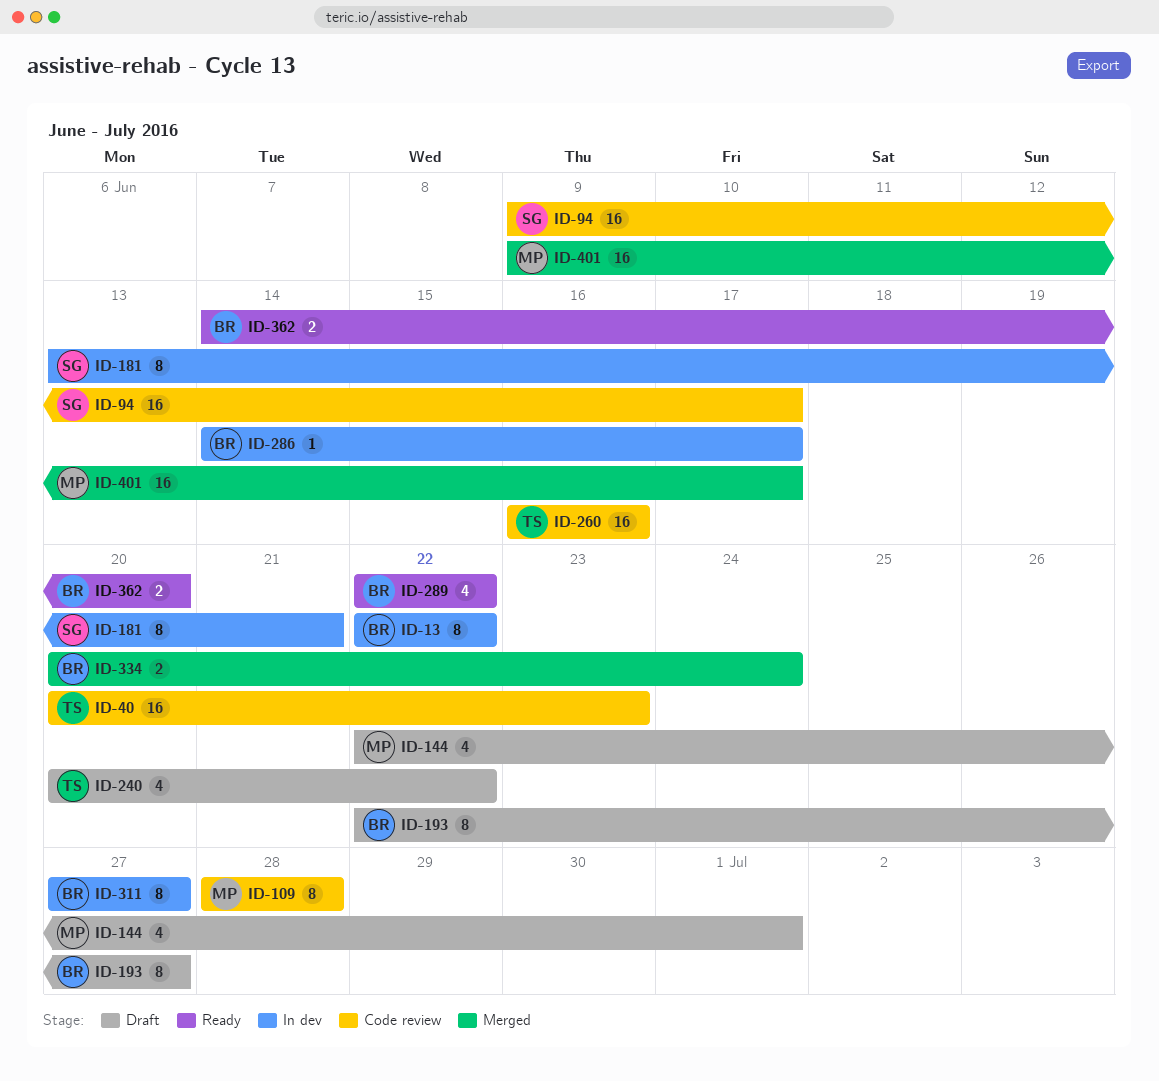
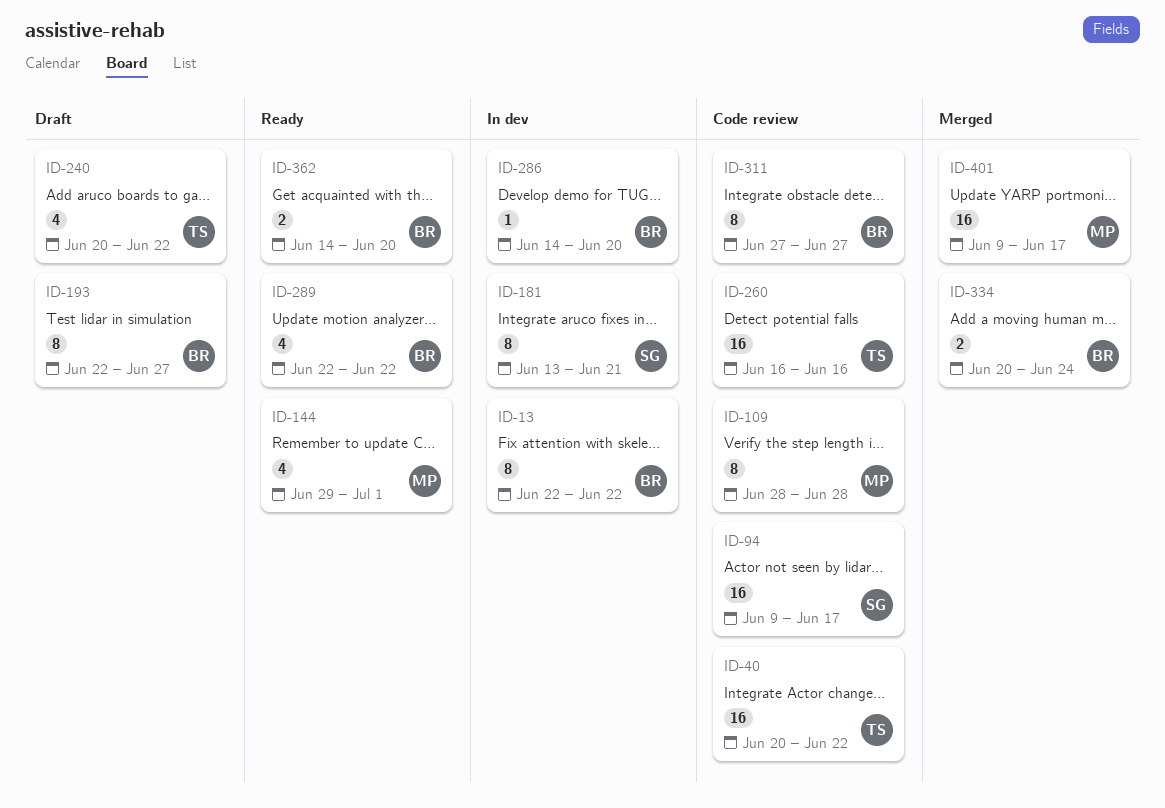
ID-40, due: Jun 23 -> Jun 22
ID-144, status: Draft -> Ready
ID-144, start: Jun 22 -> Jun 29
ID-286, due: Jun 17 -> Jun 20
ID-311, status: In dev -> Code review

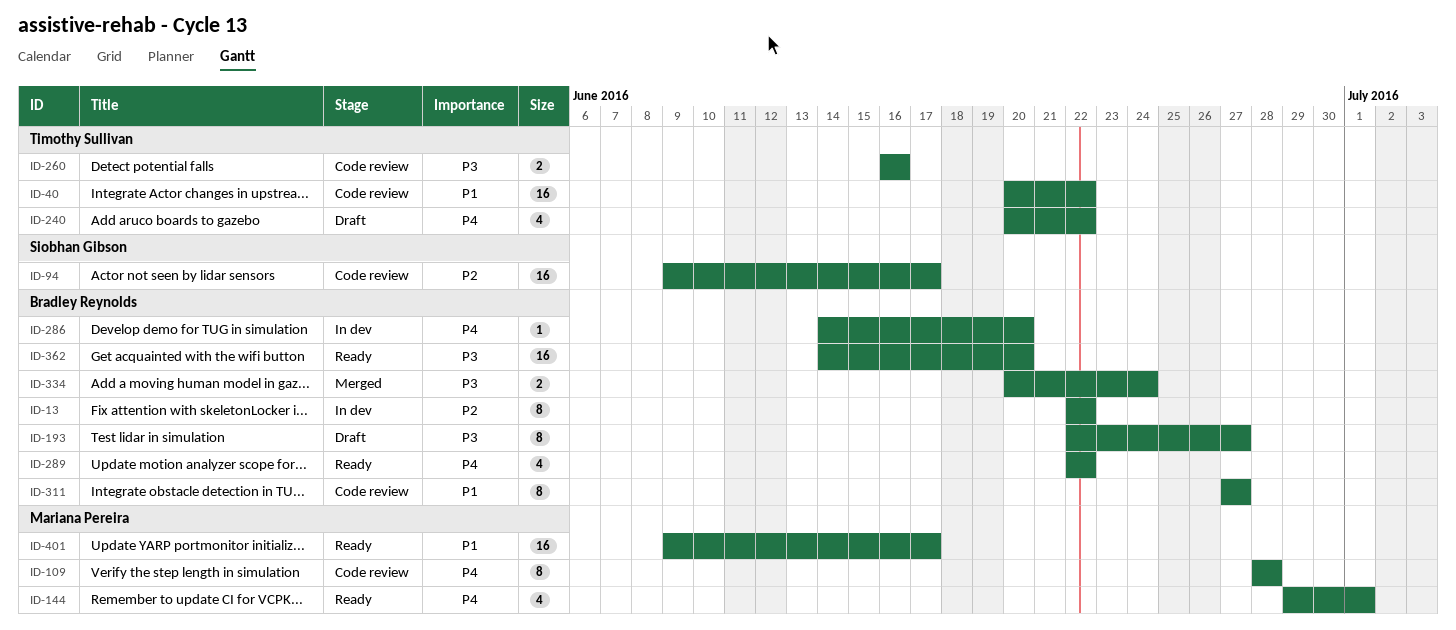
ID-181: present -> none
ID-260, estimate: 16 -> 2
ID-362, estimate: 2 -> 16
ID-401, status: Merged -> Ready

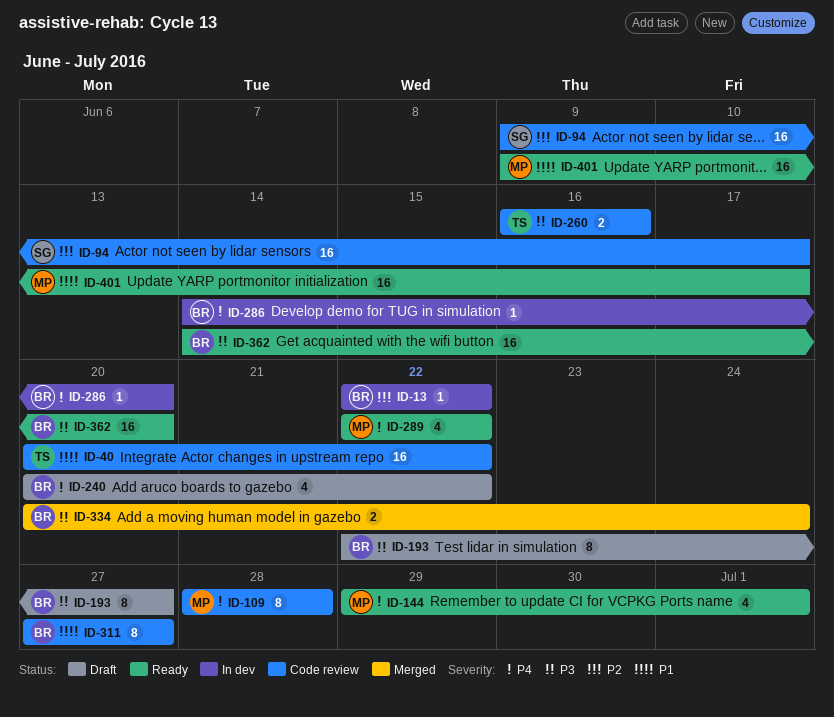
ID-13, estimate: 8 -> 1
ID-240, owner: Timothy Sullivan -> Bradley Reynolds
ID-289, owner: Bradley Reynolds -> Mariana Pereira

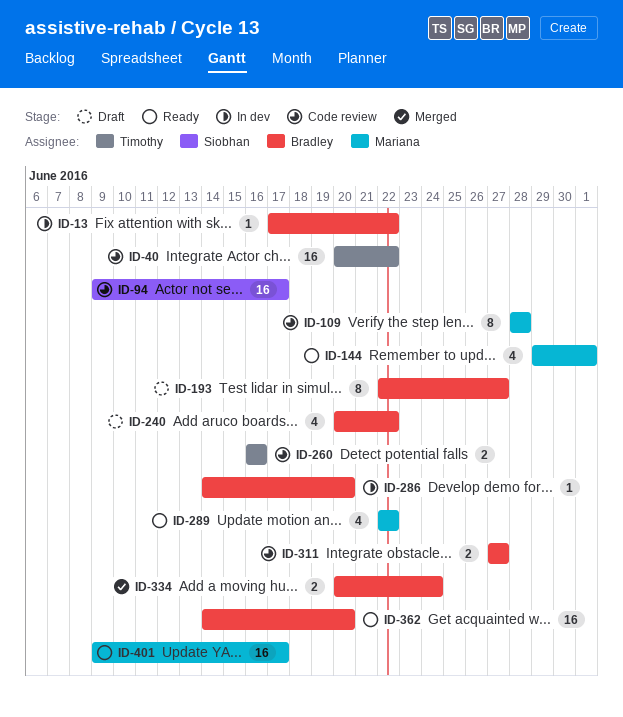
ID-13, start: Jun 22 -> Jun 17
ID-311, estimate: 8 -> 2

